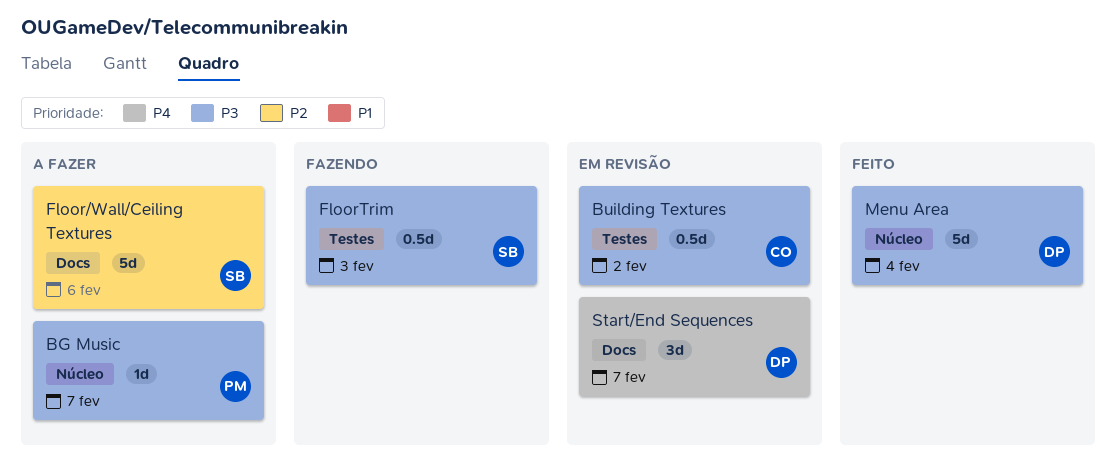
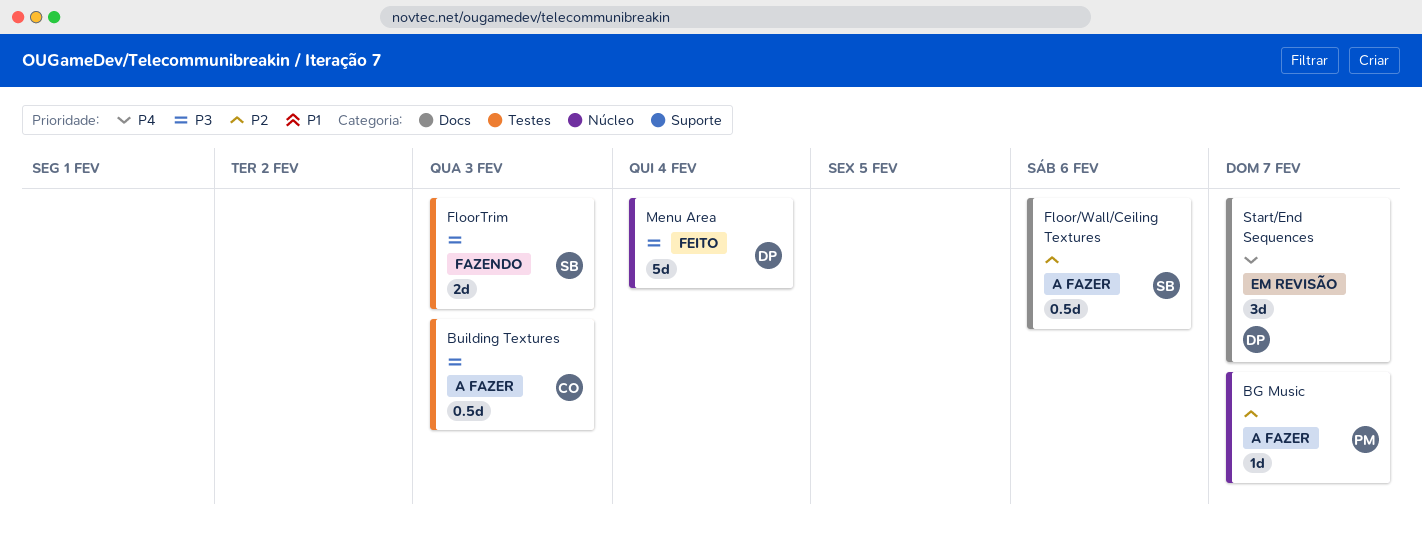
BG Music, priority: P3 -> P2
Building Textures, status: Em revisão -> A fazer
Building Textures, due: Feb 2 -> Feb 3
Floor/Wall/Ceiling Textures, estimate: 5d -> 0.5d
FloorTrim, estimate: 0.5d -> 2d

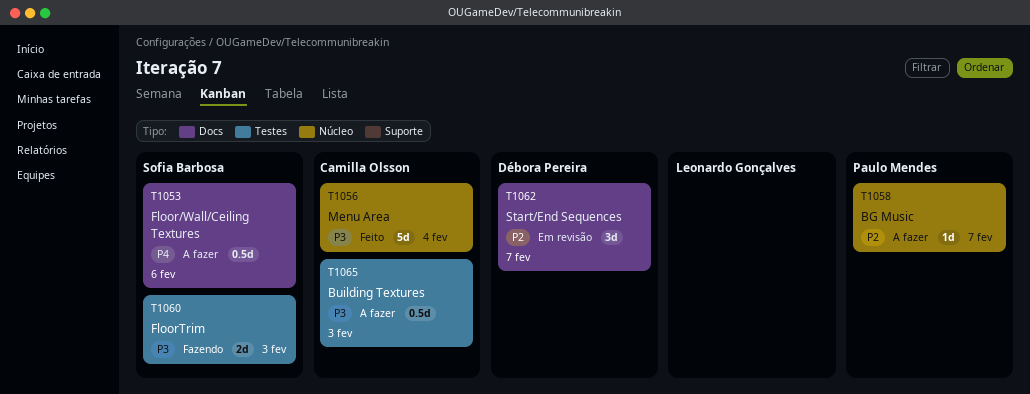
Floor/Wall/Ceiling Textures, priority: P2 -> P4
Menu Area, owner: Débora Pereira -> Camilla Olsson
Start/End Sequences, priority: P4 -> P2

